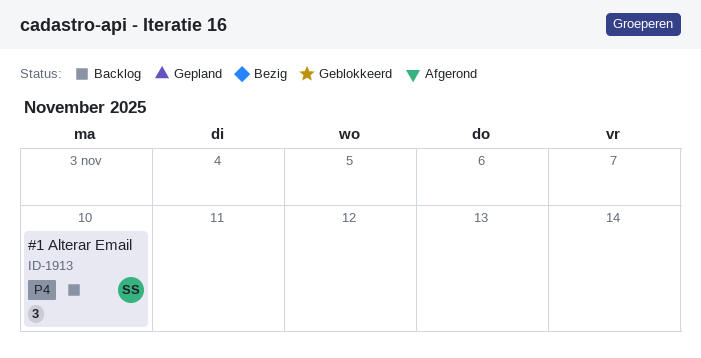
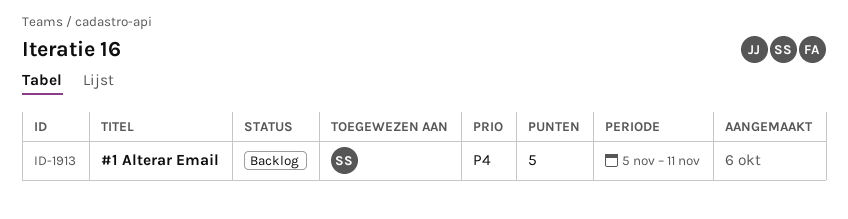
ID-1913, estimate: 3 -> 5
ID-1913, due: Nov 10 -> Nov 11

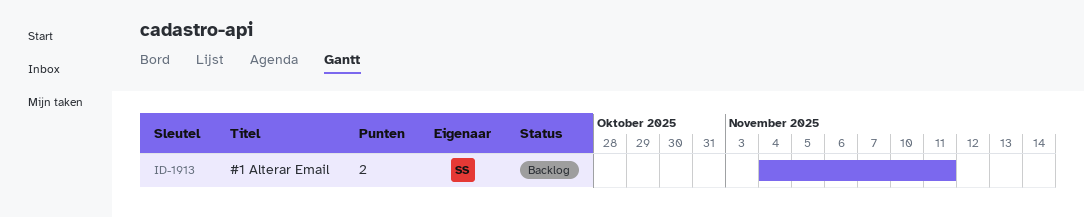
ID-1913, estimate: 5 -> 2
ID-1913, start: Nov 5 -> Nov 4

